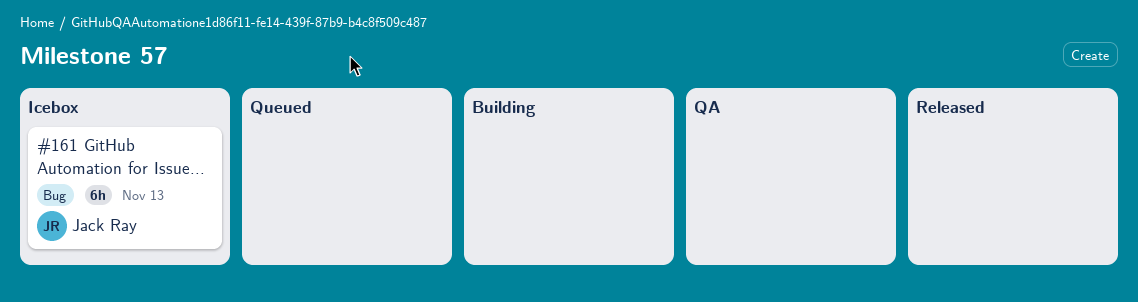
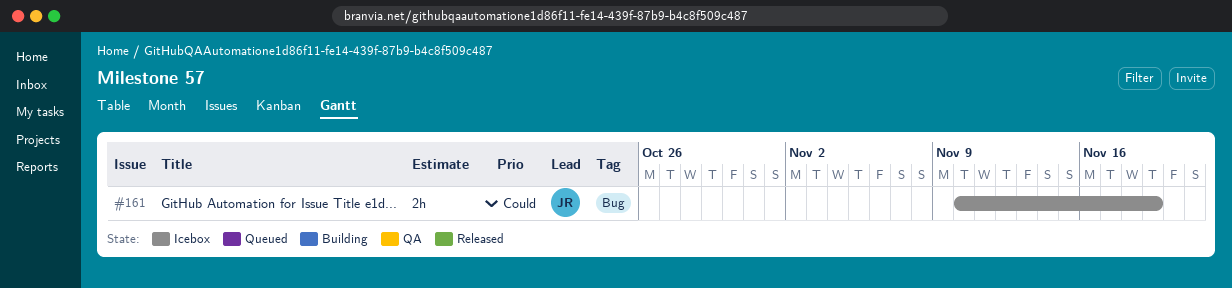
#161, estimate: 6h -> 2h
#161, due: Nov 13 -> Nov 19

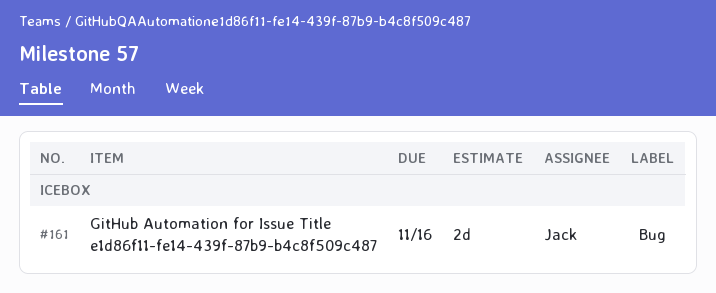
#161, estimate: 2h -> 2d
#161, due: Nov 19 -> Nov 16

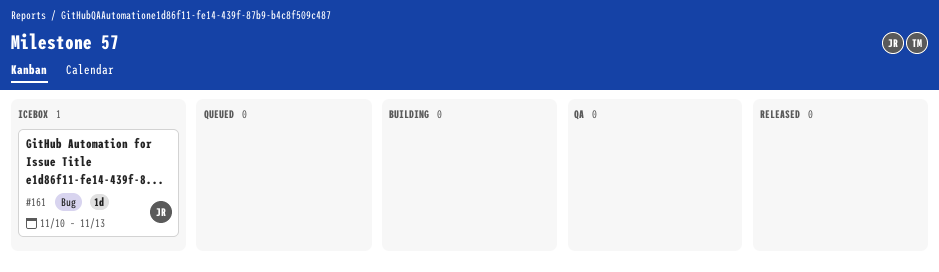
#161, estimate: 2d -> 1d
#161, due: Nov 16 -> Nov 13

